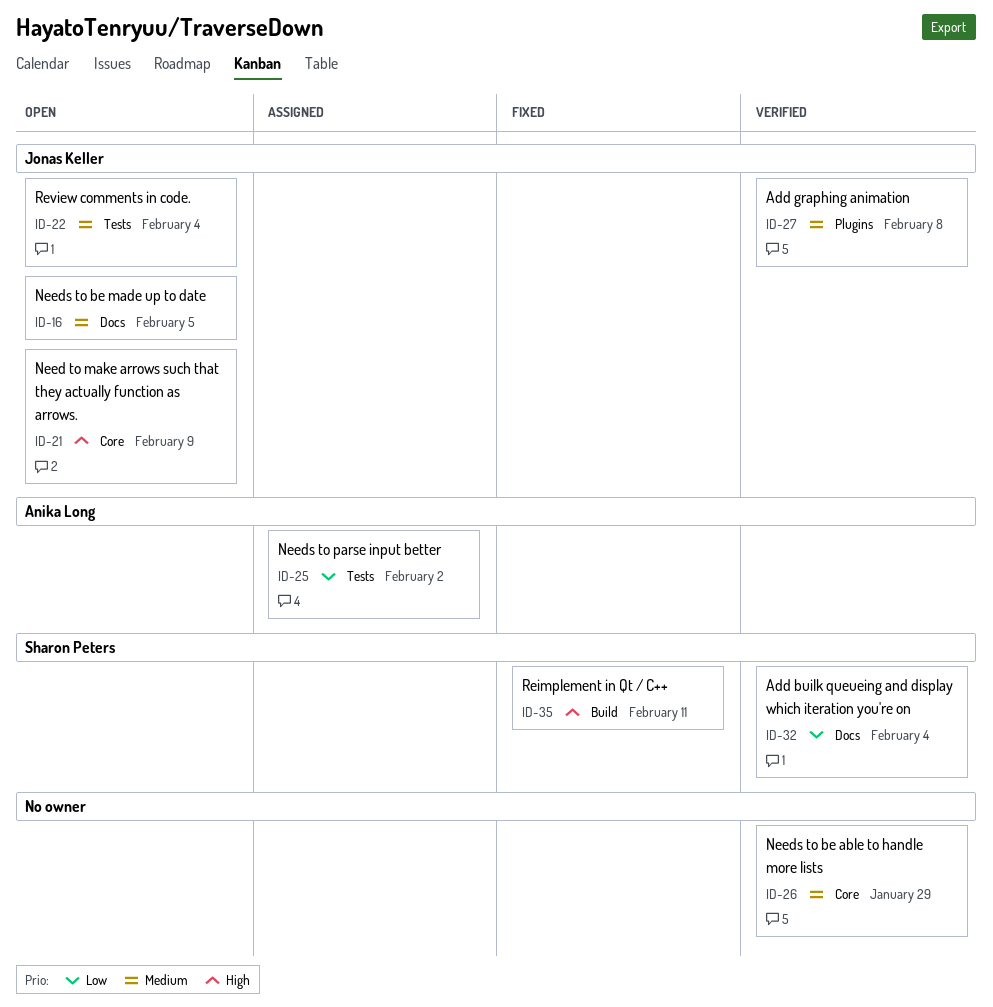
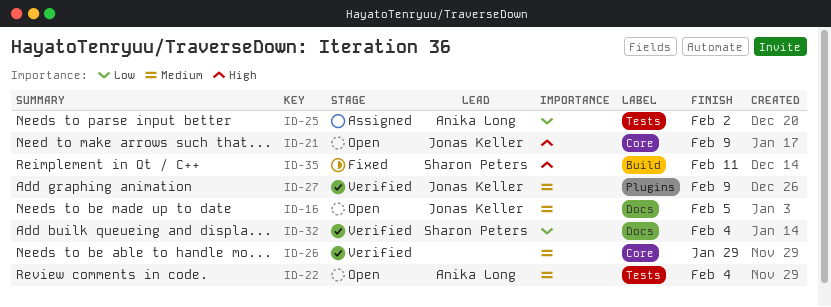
ID-22, owner: Jonas Keller -> Anika Long
ID-27, due: Feb 8 -> Feb 9

